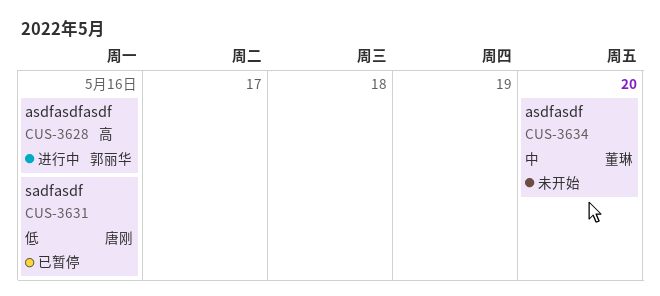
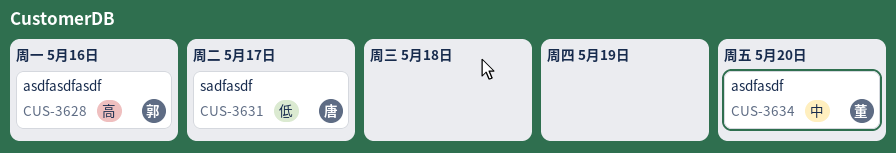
CUS-3631, due: May 16 -> May 17

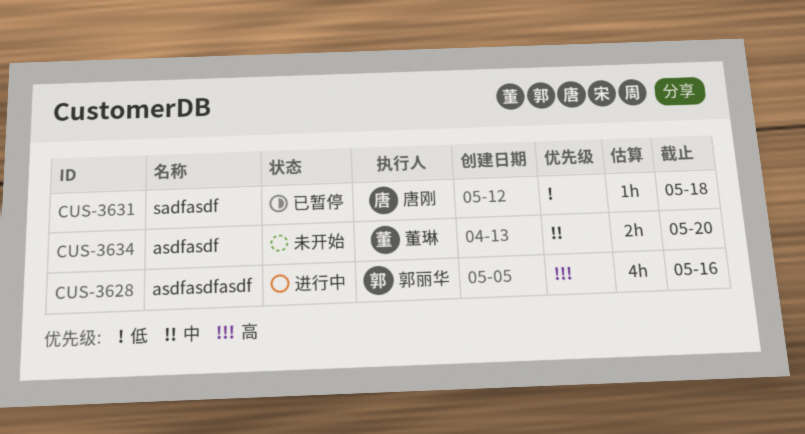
CUS-3631, due: May 17 -> May 18

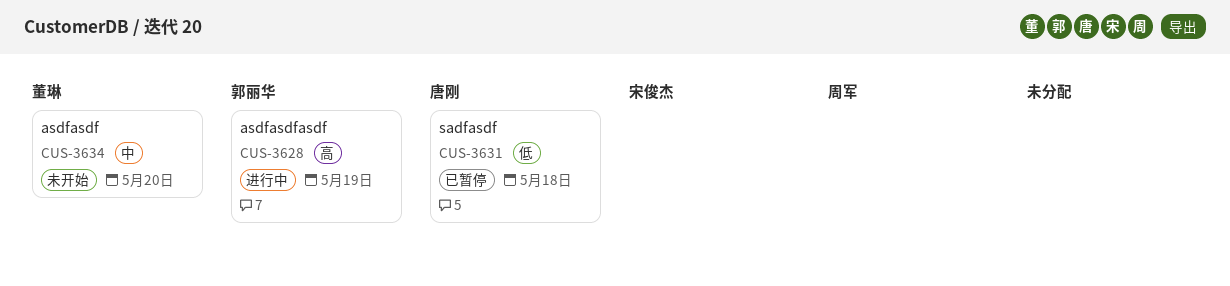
CUS-3628, due: May 16 -> May 19

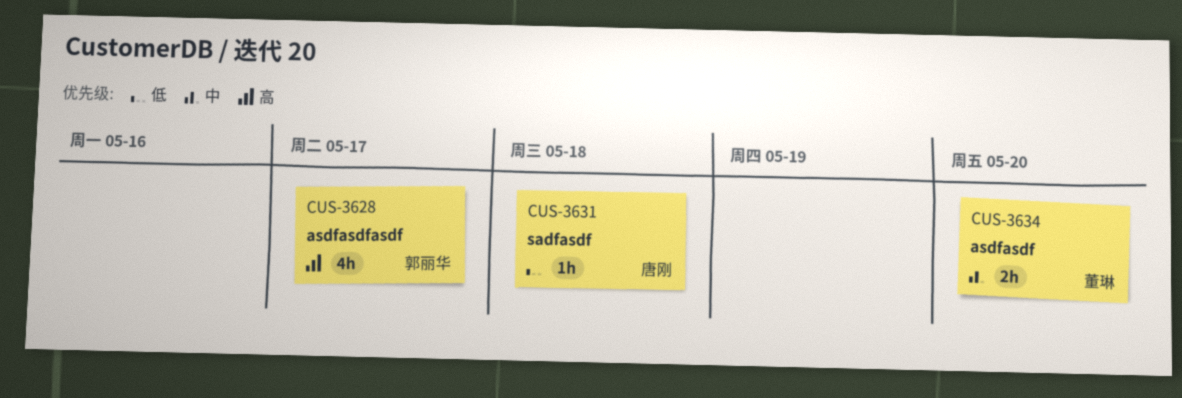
CUS-3628, due: May 19 -> May 17

